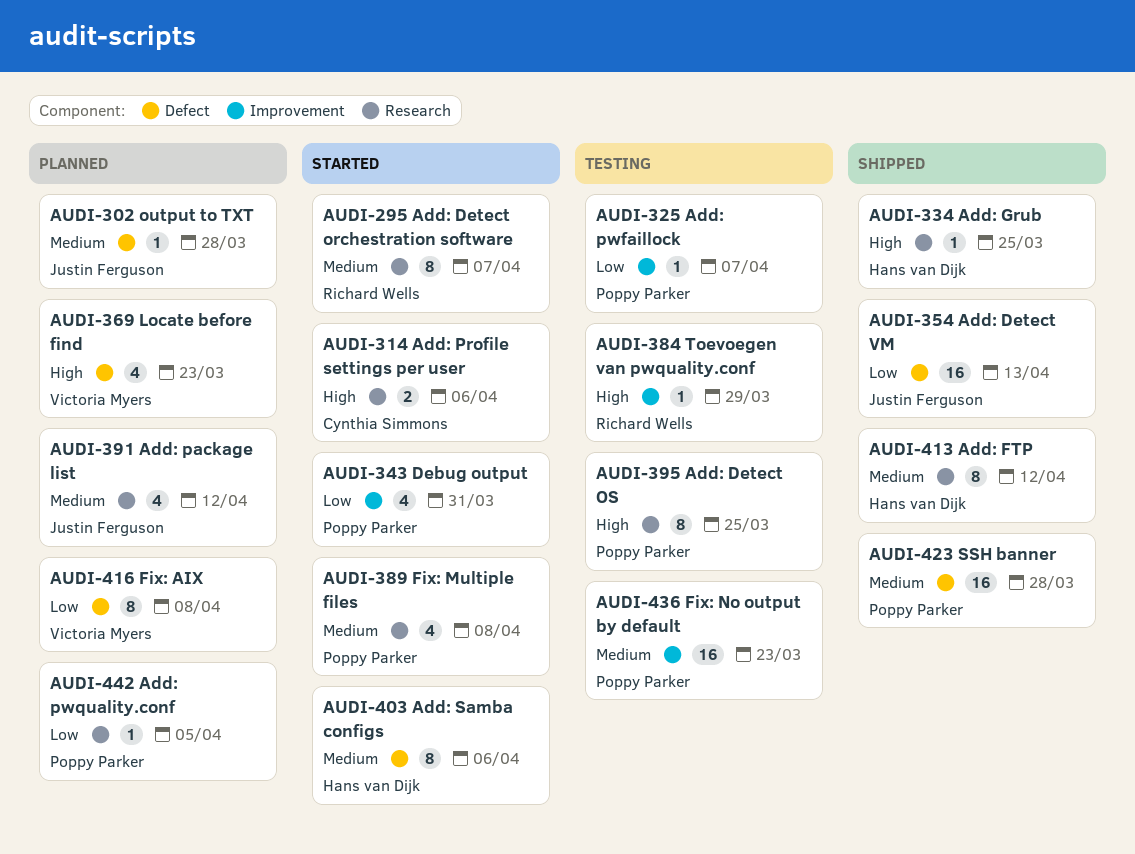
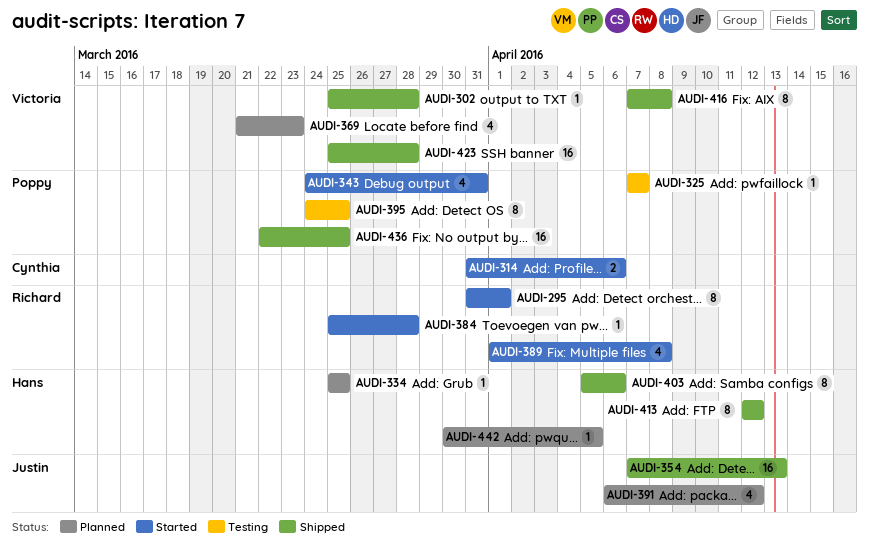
AUDI-295, due: Apr 7 -> Apr 1
AUDI-302, status: Planned -> Shipped
AUDI-302, owner: Justin Ferguson -> Victoria Myers
AUDI-334, status: Shipped -> Planned
AUDI-384, status: Testing -> Started
AUDI-384, due: Mar 29 -> Mar 28
AUDI-389, owner: Poppy Parker -> Richard Wells
AUDI-403, status: Started -> Shipped
AUDI-416, status: Planned -> Shipped
AUDI-423, owner: Poppy Parker -> Victoria Myers
AUDI-436, status: Testing -> Shipped
AUDI-436, due: Mar 23 -> Mar 25
AUDI-442, owner: Poppy Parker -> Hans van Dijk

